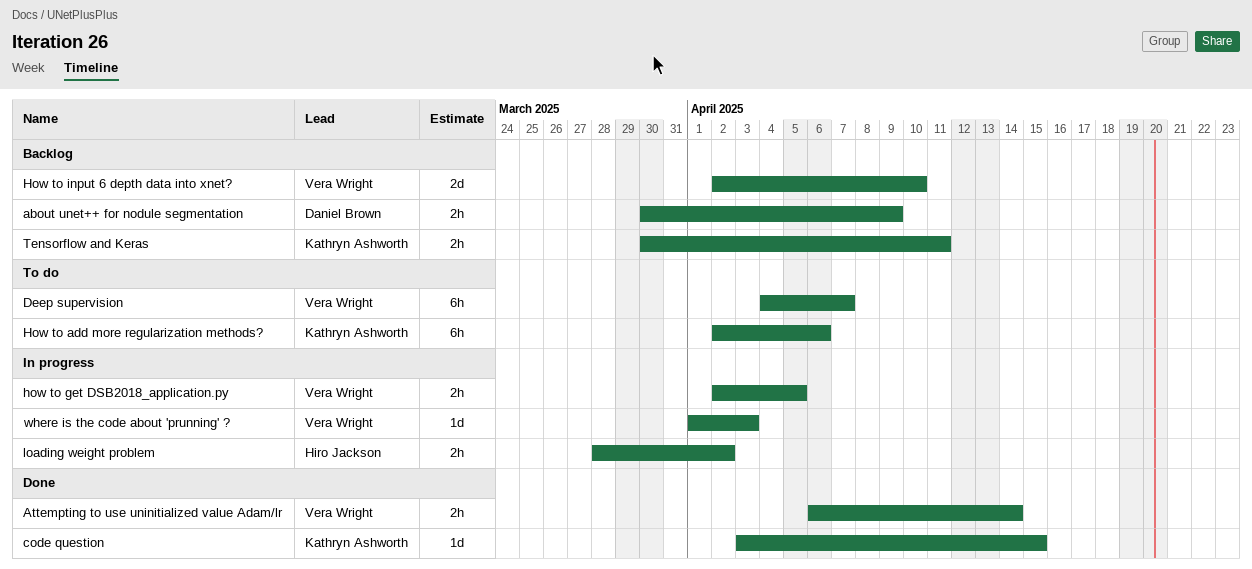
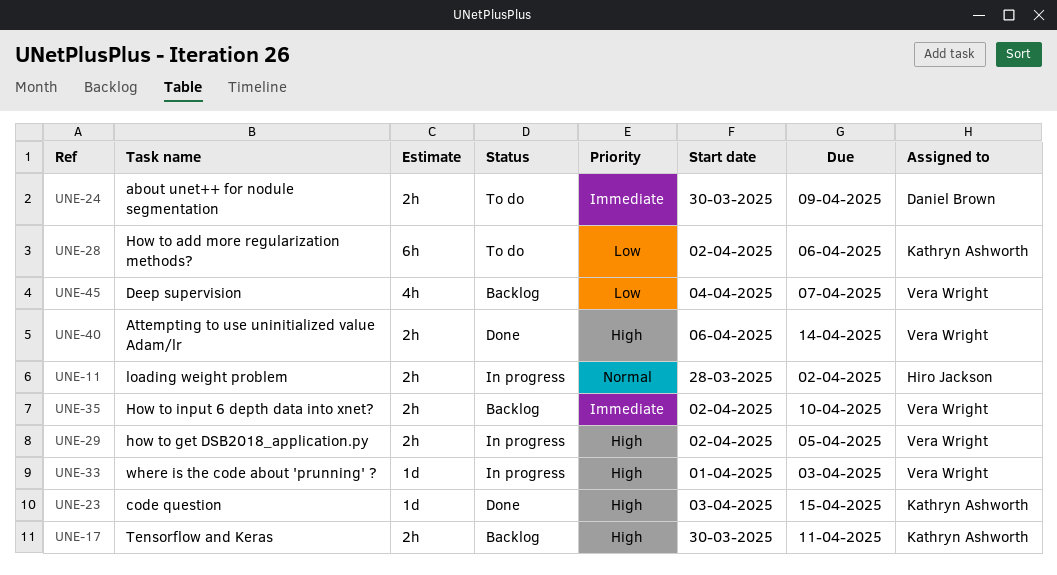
about unet++ for nodule segmentation, status: Backlog -> To do
Deep supervision, status: To do -> Backlog
Deep supervision, estimate: 6h -> 4h
How to input 6 depth data into xnet?, estimate: 2d -> 2h

